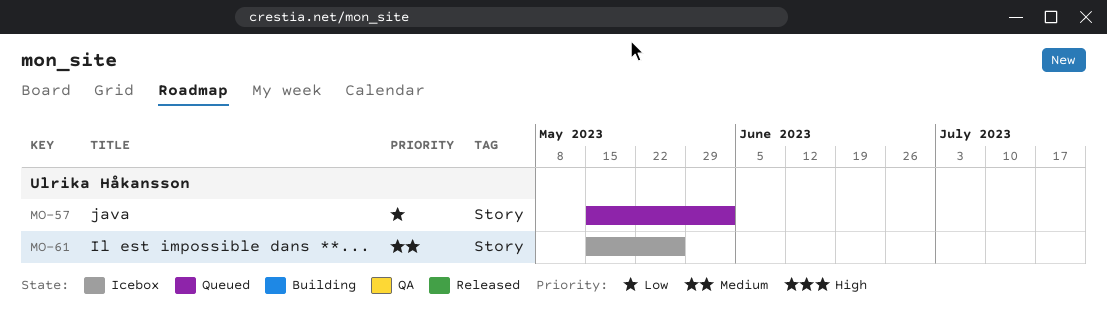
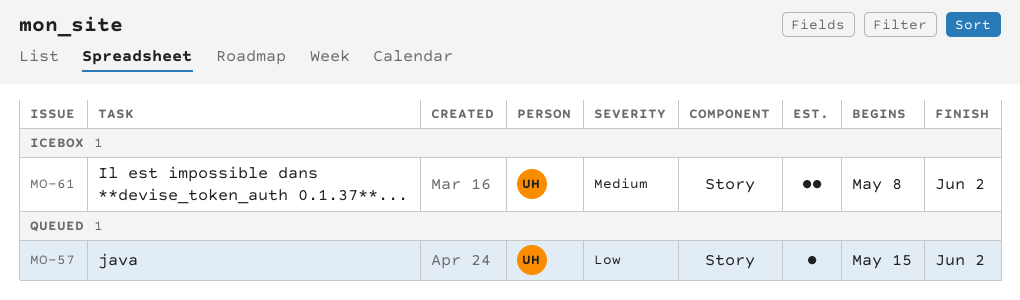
MO-61, start: May 15 -> May 8
MO-61, due: May 26 -> Jun 2

